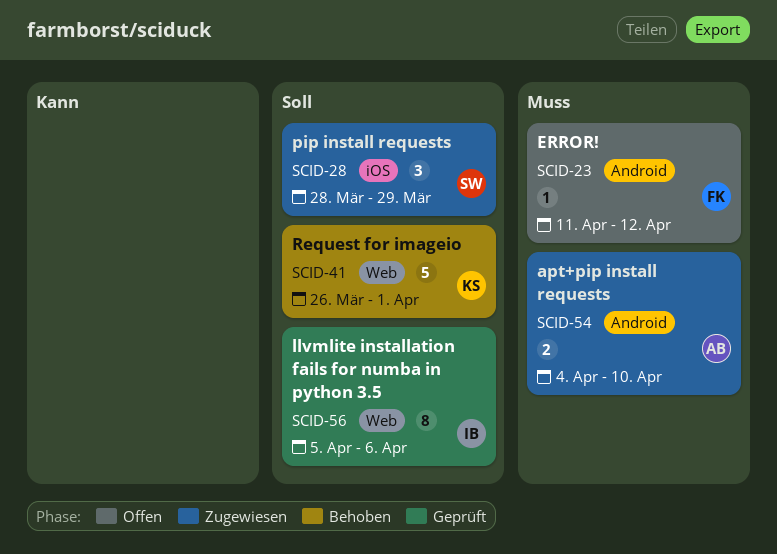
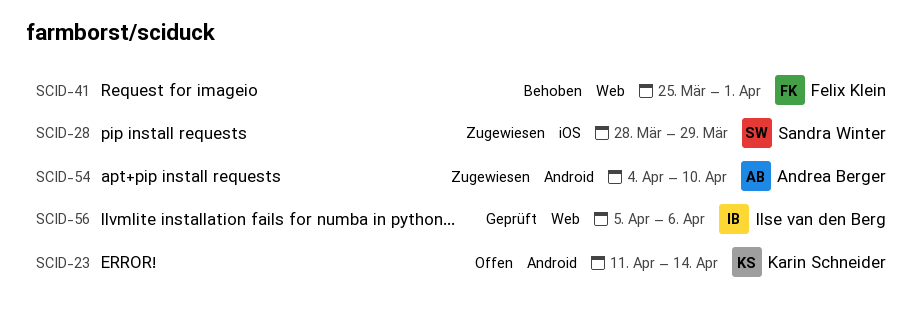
SCID-23, owner: Felix Klein -> Karin Schneider
SCID-23, due: Apr 12 -> Apr 14
SCID-41, owner: Karin Schneider -> Felix Klein
SCID-41, start: Mar 26 -> Mar 25

